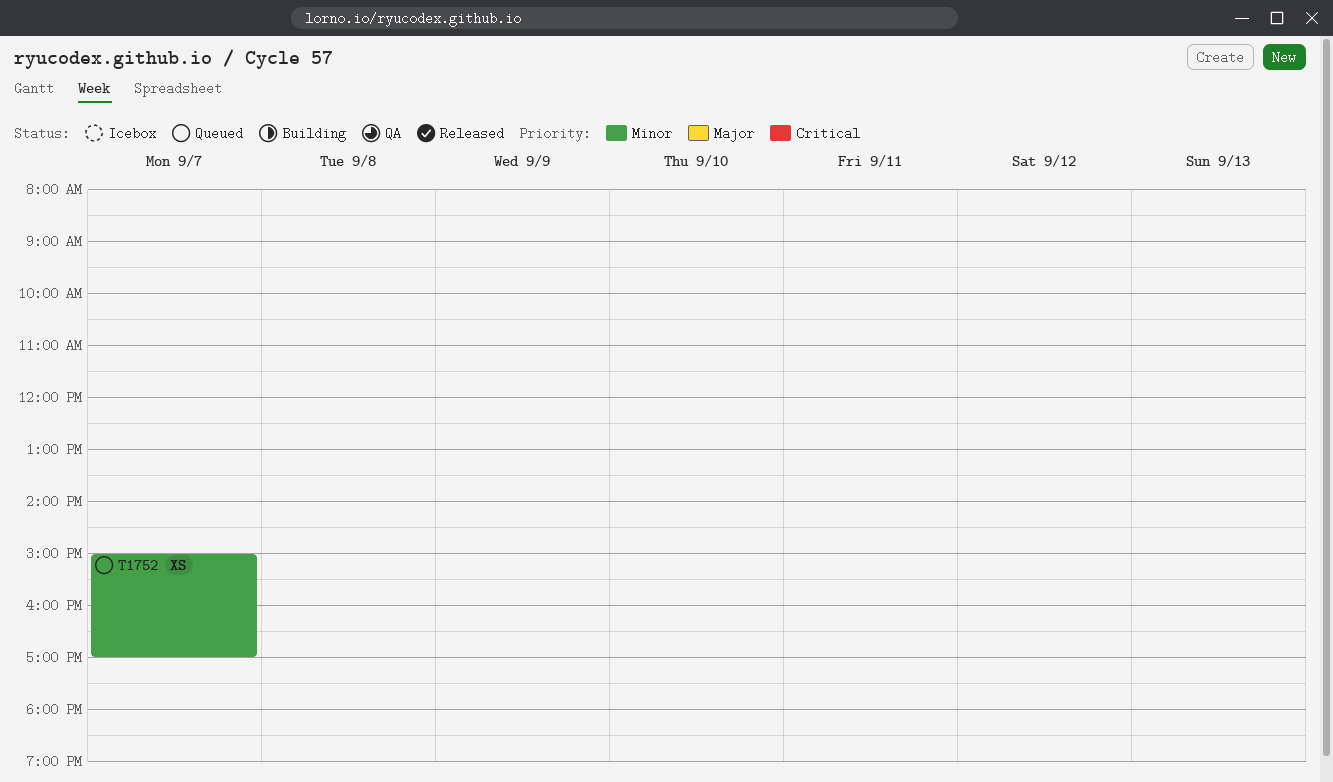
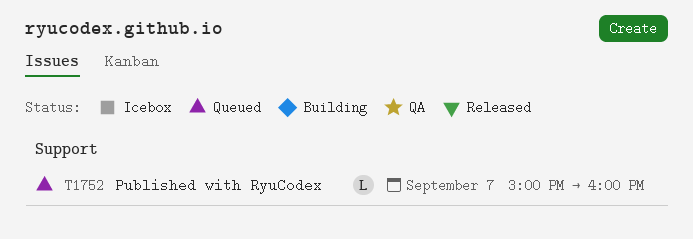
T1752, estimate: XS -> L
T1752, ends: 17:00 -> 16:00

